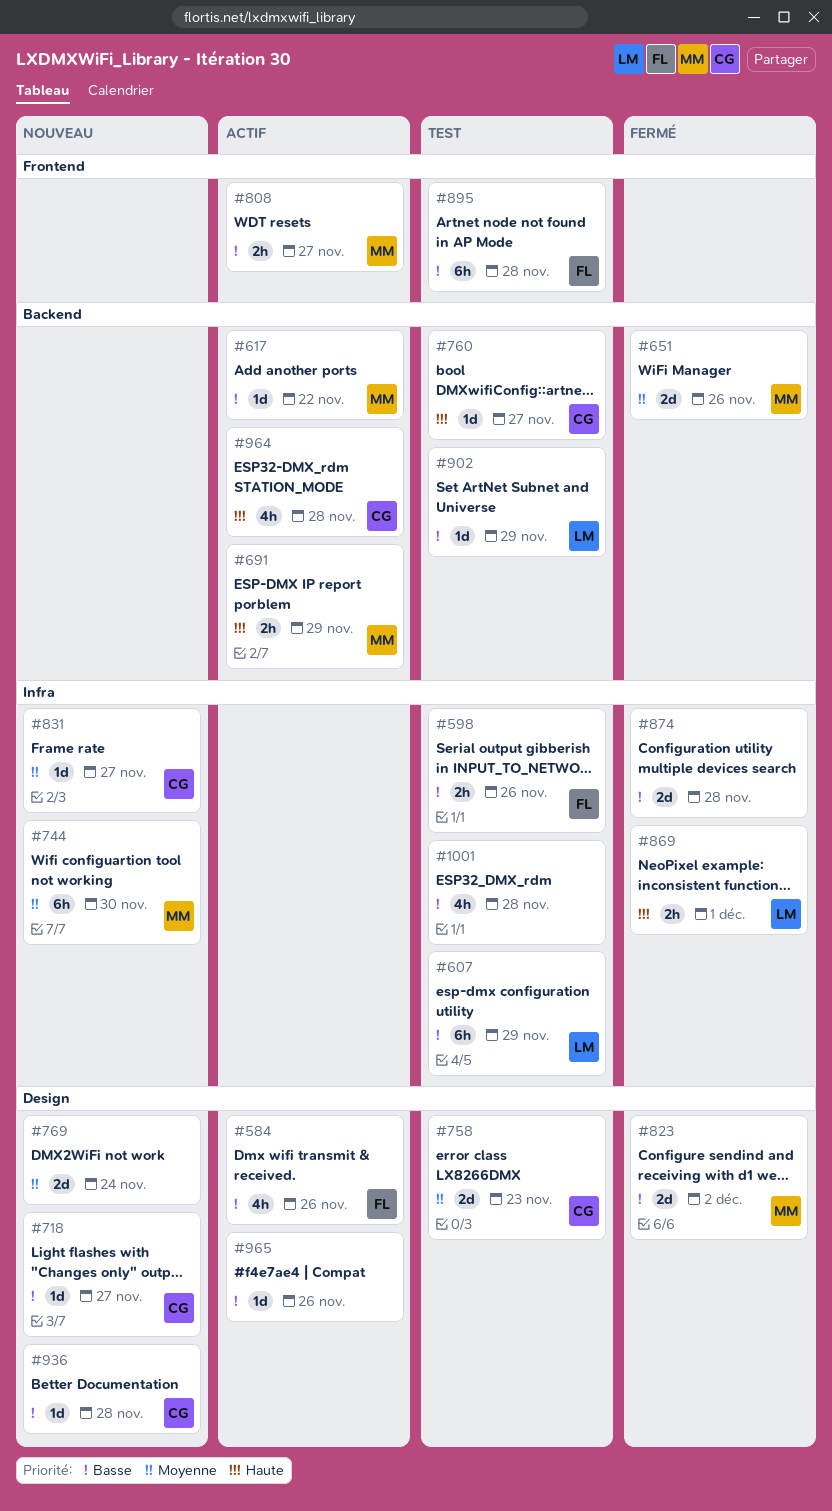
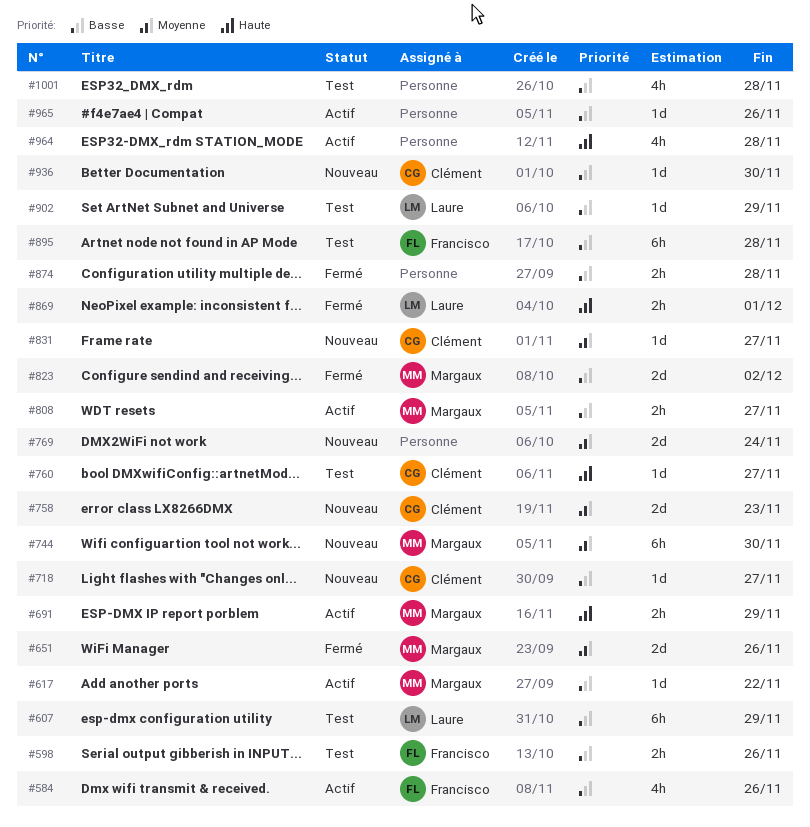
#758, status: Test -> Nouveau
#874, estimate: 2d -> 2h
#936, due: Nov 28 -> Nov 30
#964, owner: Clément -> none

